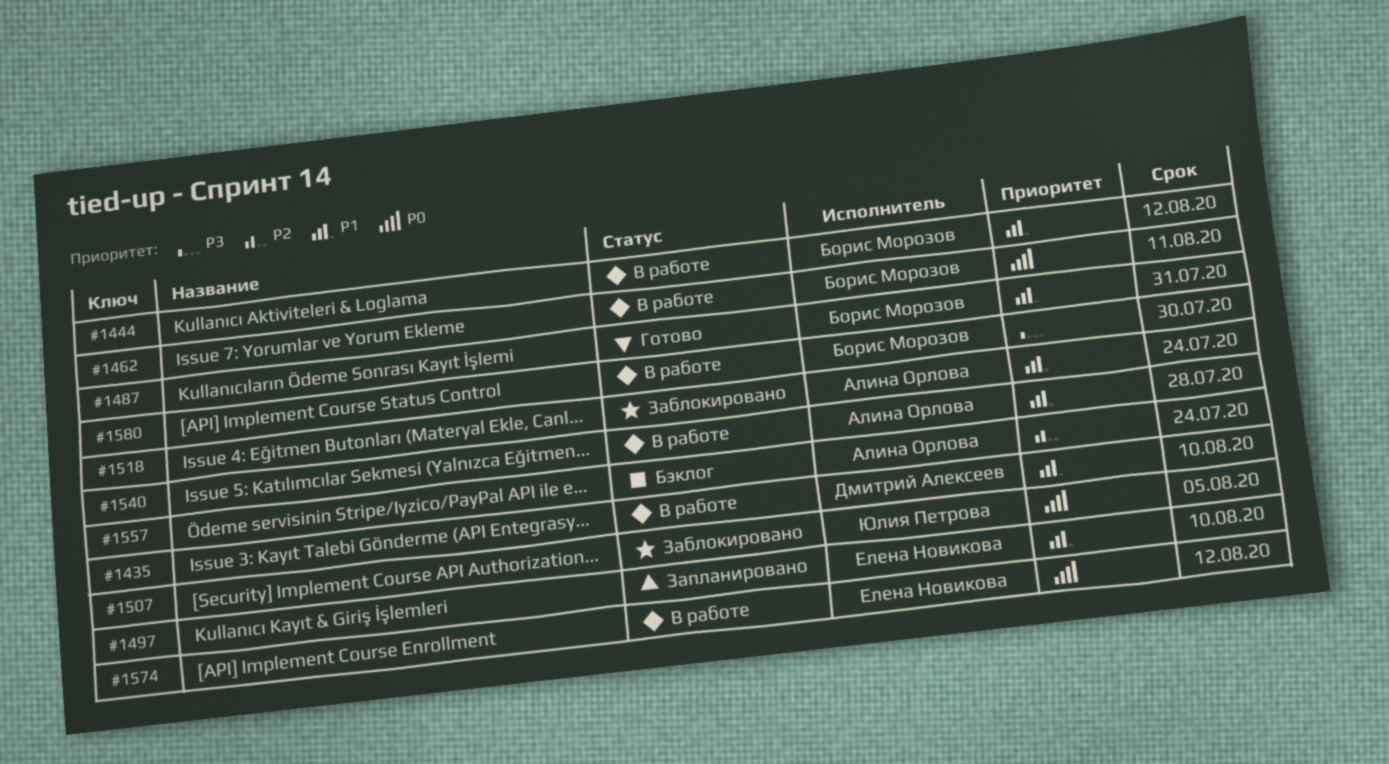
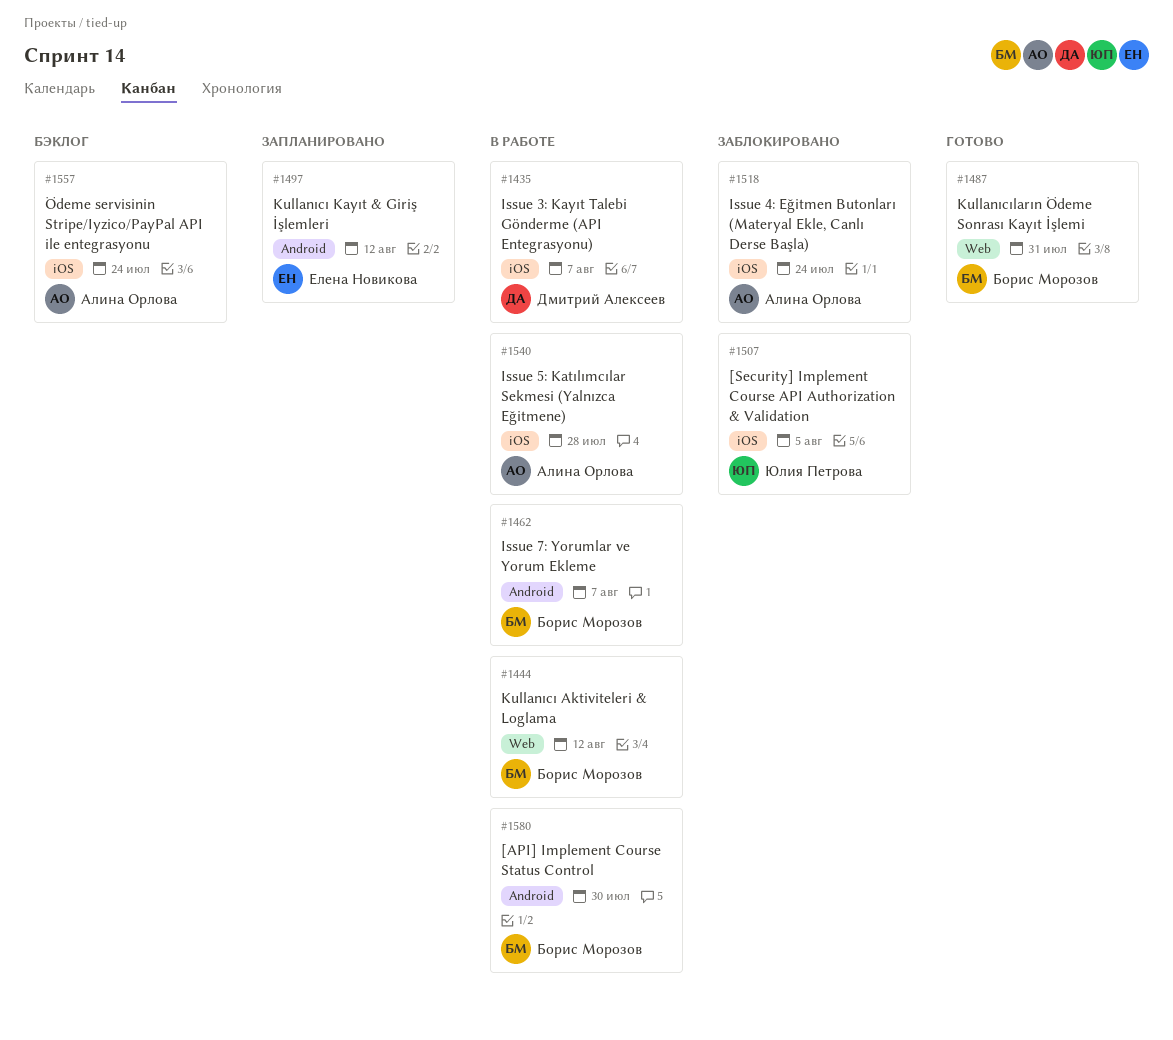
#1435, due: Aug 10 -> Aug 7
#1462, due: Aug 11 -> Aug 7
#1497, due: Aug 10 -> Aug 12
#1574: present -> none

